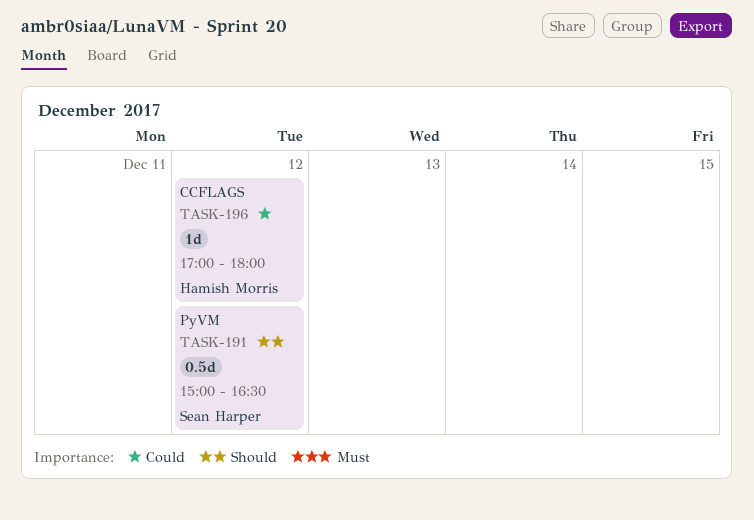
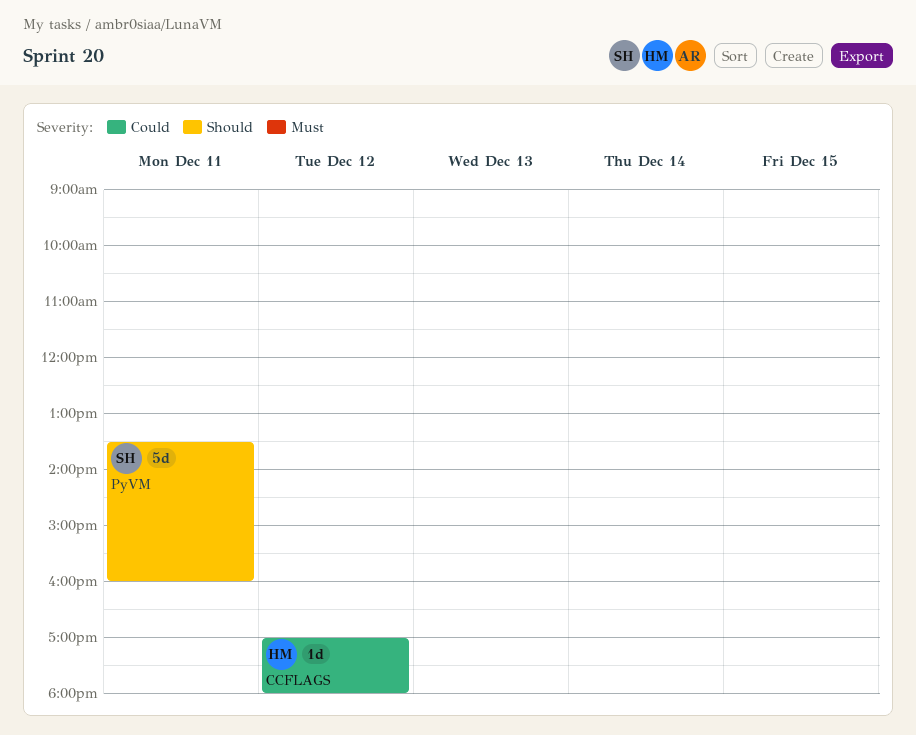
PyVM, estimate: 0.5d -> 5d
PyVM, day: Dec 12 -> Dec 11
PyVM, begins: 15:00 -> 13:30
PyVM, ends: 16:30 -> 16:00

